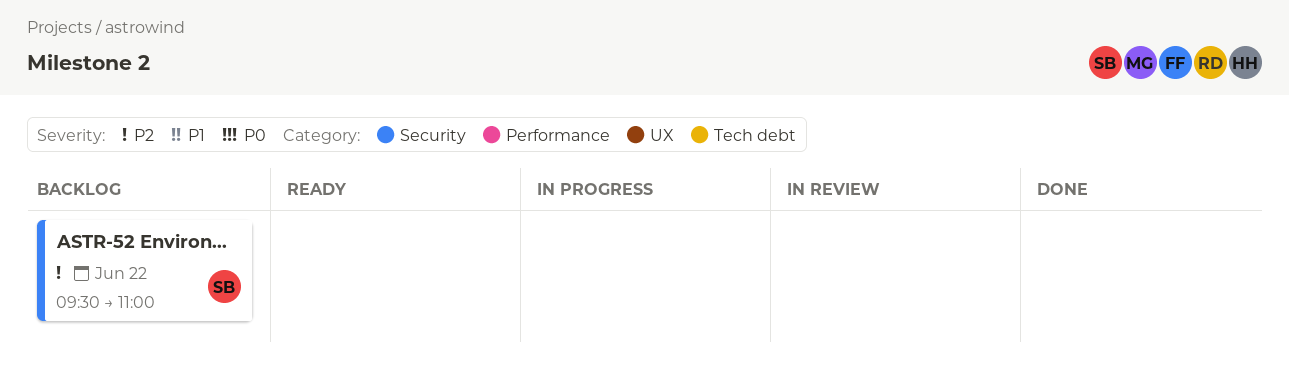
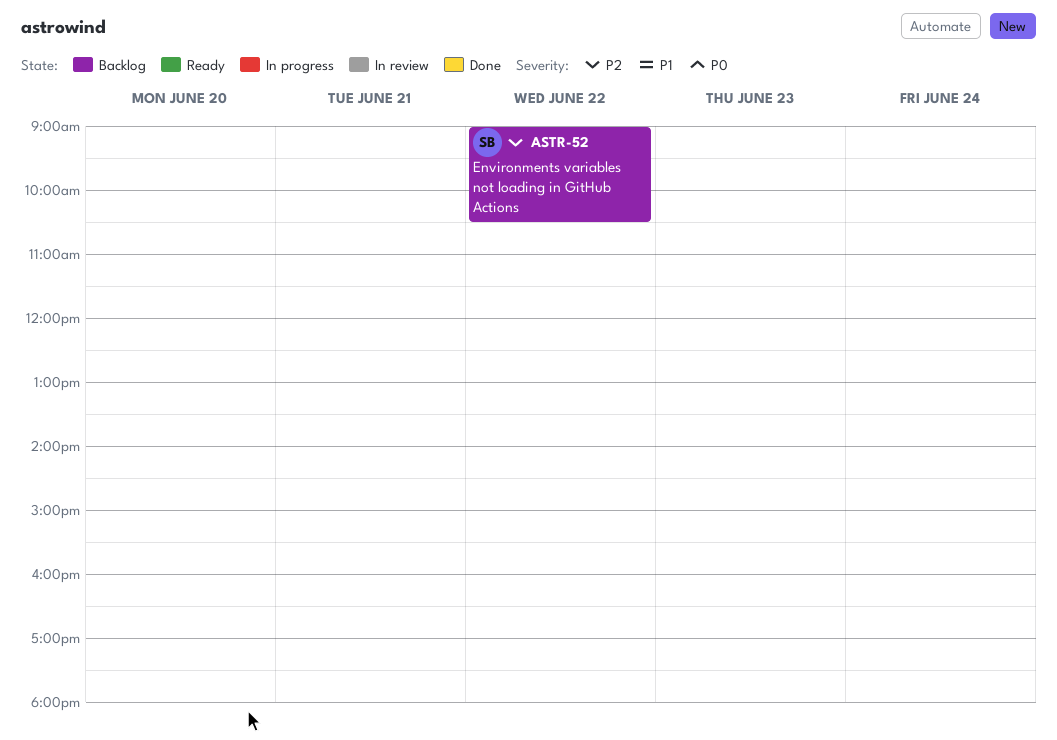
ASTR-52, begins: 09:30 -> 09:00
ASTR-52, ends: 11:00 -> 10:30

